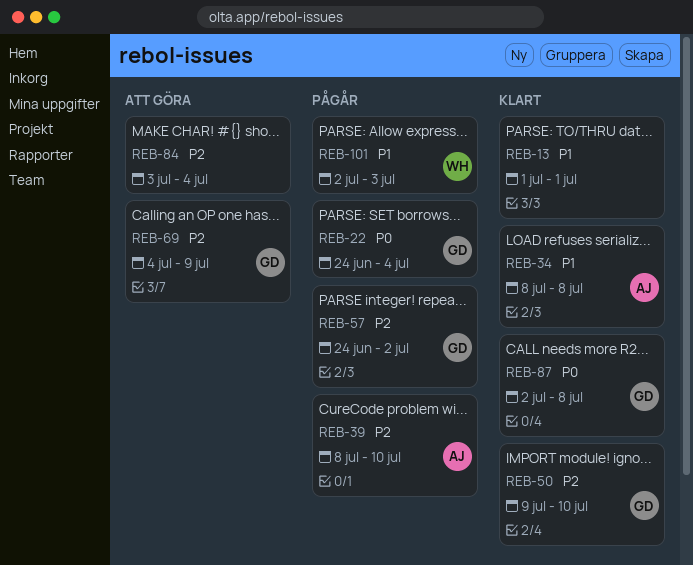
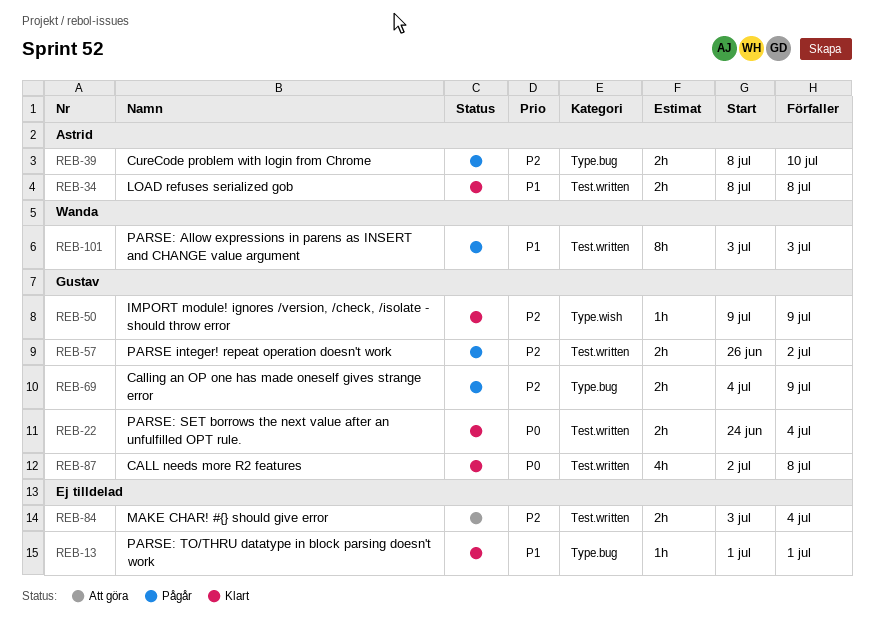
REB-22, status: Pågår -> Klart
REB-50, due: Jul 10 -> Jul 9
REB-57, start: Jun 24 -> Jun 26
REB-69, status: Att göra -> Pågår
REB-101, start: Jul 2 -> Jul 3

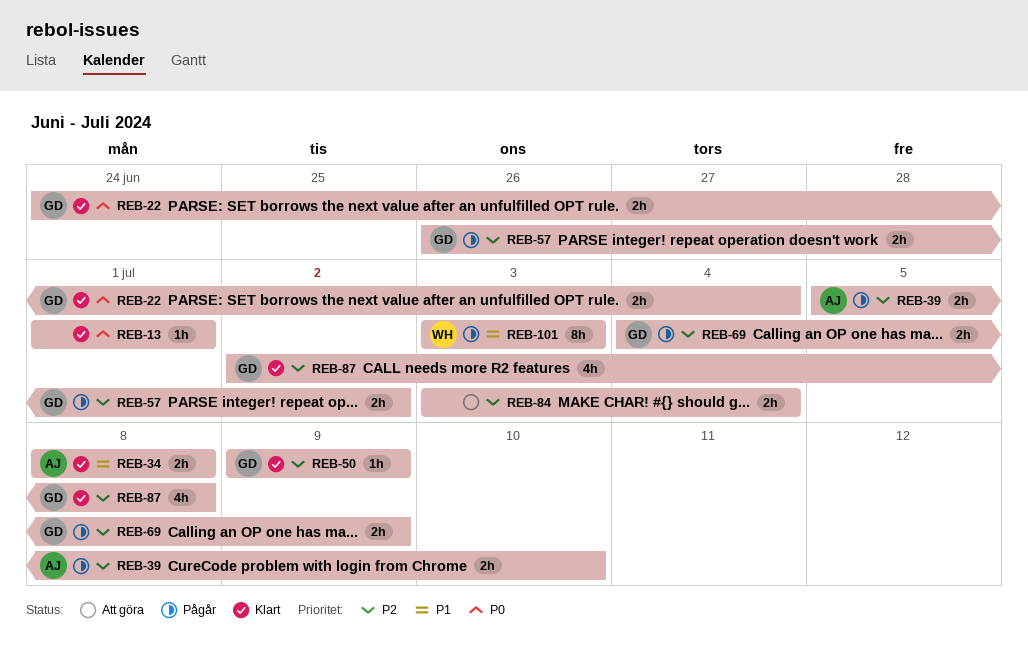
REB-13, priority: P1 -> P0
REB-39, start: Jul 8 -> Jul 5
REB-87, priority: P0 -> P2

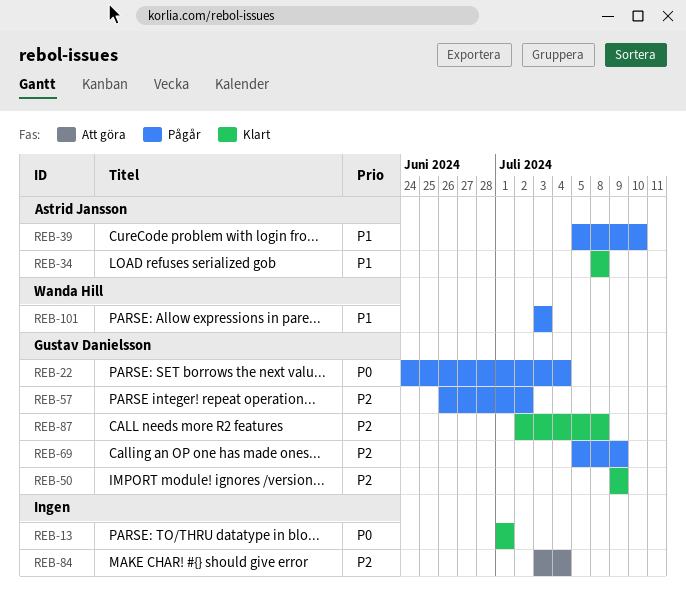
REB-22, status: Klart -> Pågår
REB-39, priority: P2 -> P1
REB-69, start: Jul 4 -> Jul 5

